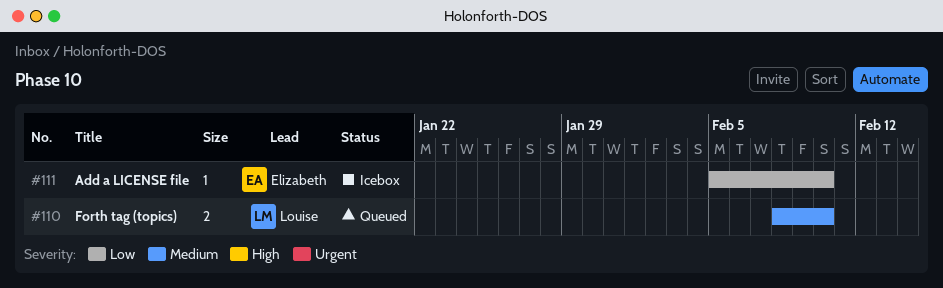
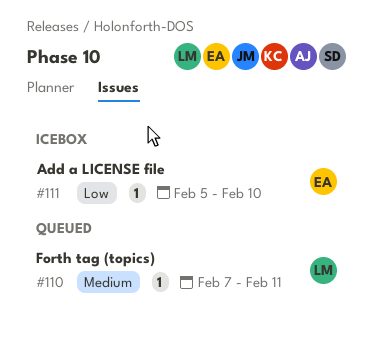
#110, estimate: 2 -> 1
#110, start: Feb 8 -> Feb 7
#110, due: Feb 10 -> Feb 11

